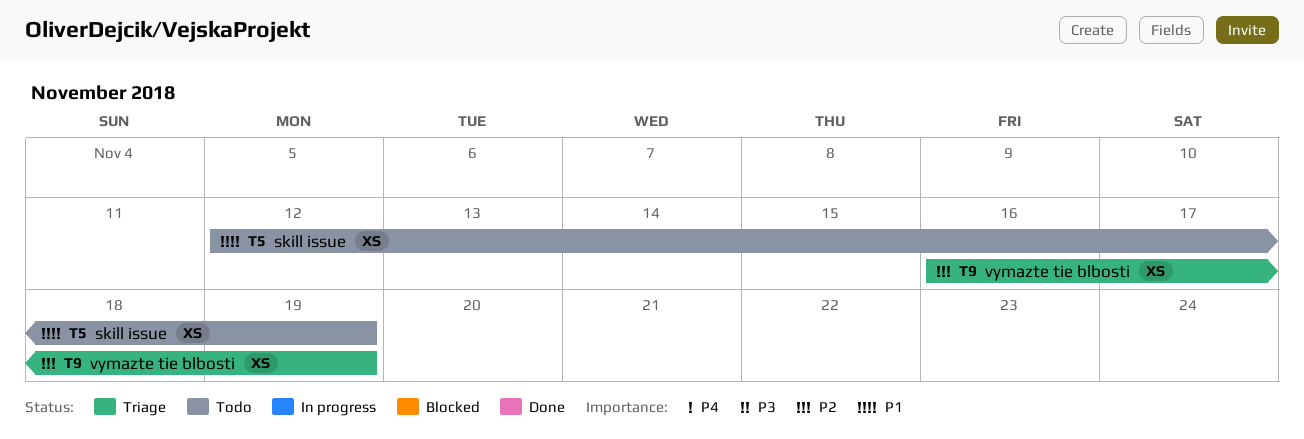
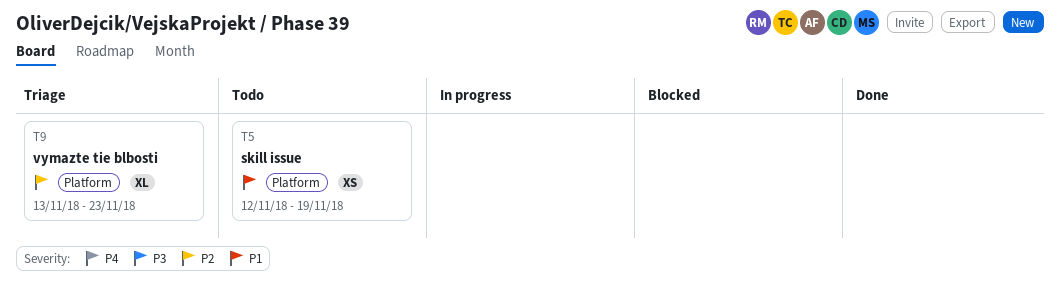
T9, estimate: XS -> XL
T9, start: Nov 16 -> Nov 13
T9, due: Nov 19 -> Nov 23

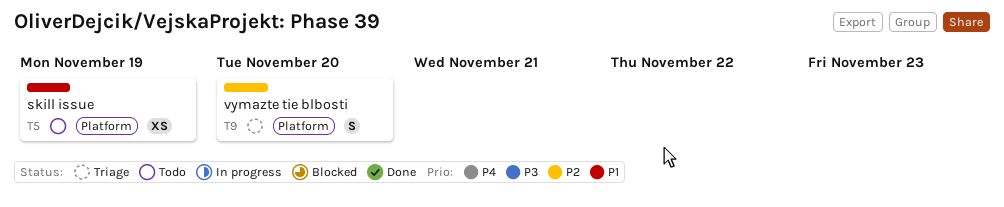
T9, estimate: XL -> S
T9, due: Nov 23 -> Nov 20

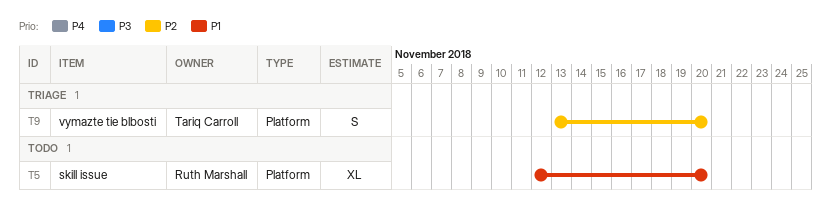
T5, estimate: XS -> XL
T5, due: Nov 19 -> Nov 20

